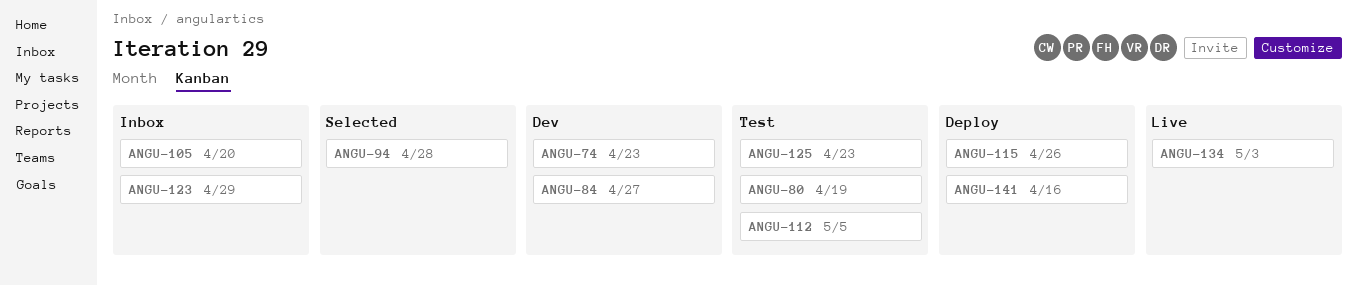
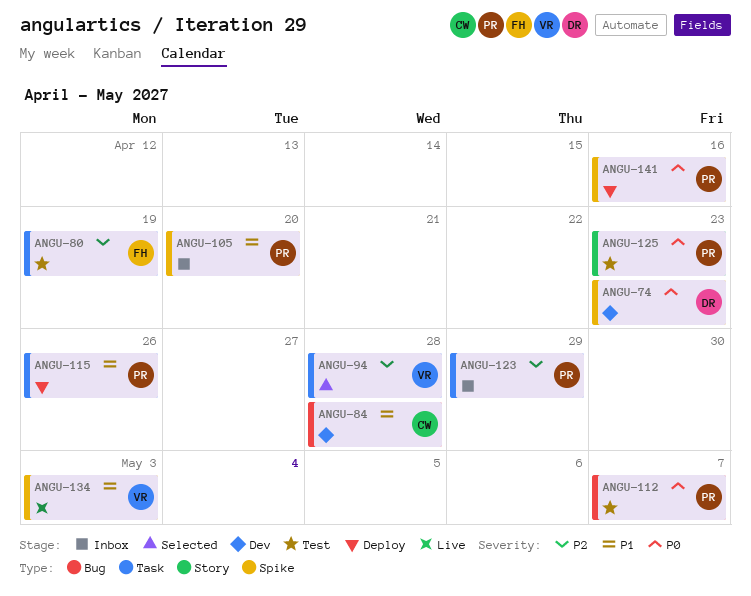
ANGU-84, due: Apr 27 -> Apr 28
ANGU-112, due: May 5 -> May 7

